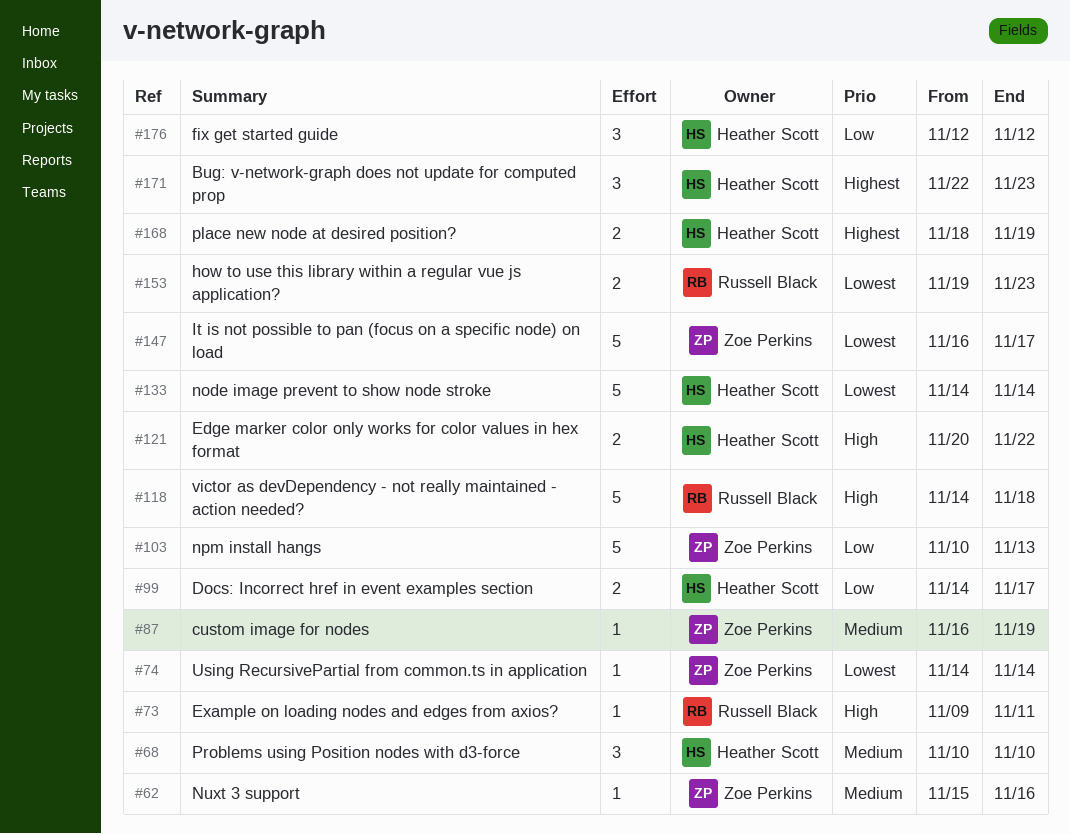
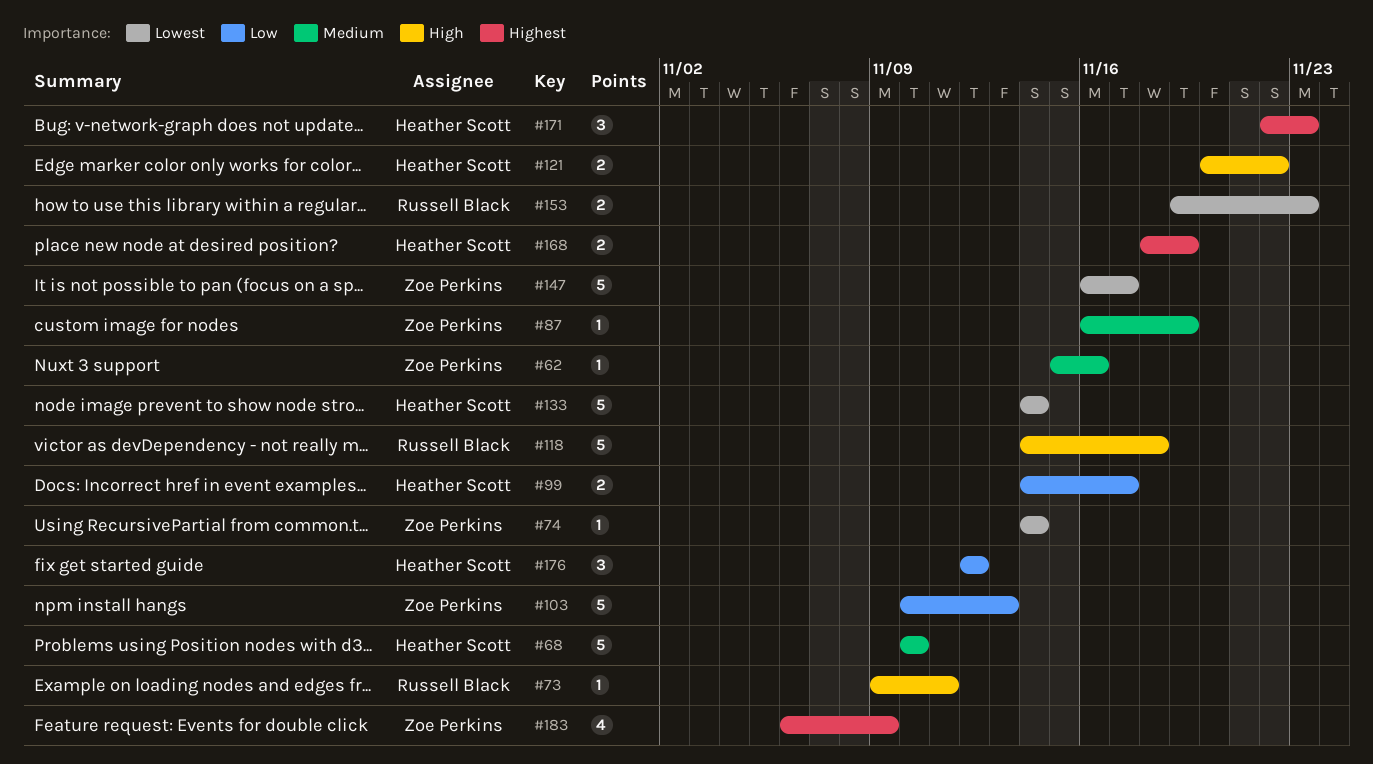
#68, estimate: 3 -> 5
#183: none -> present

